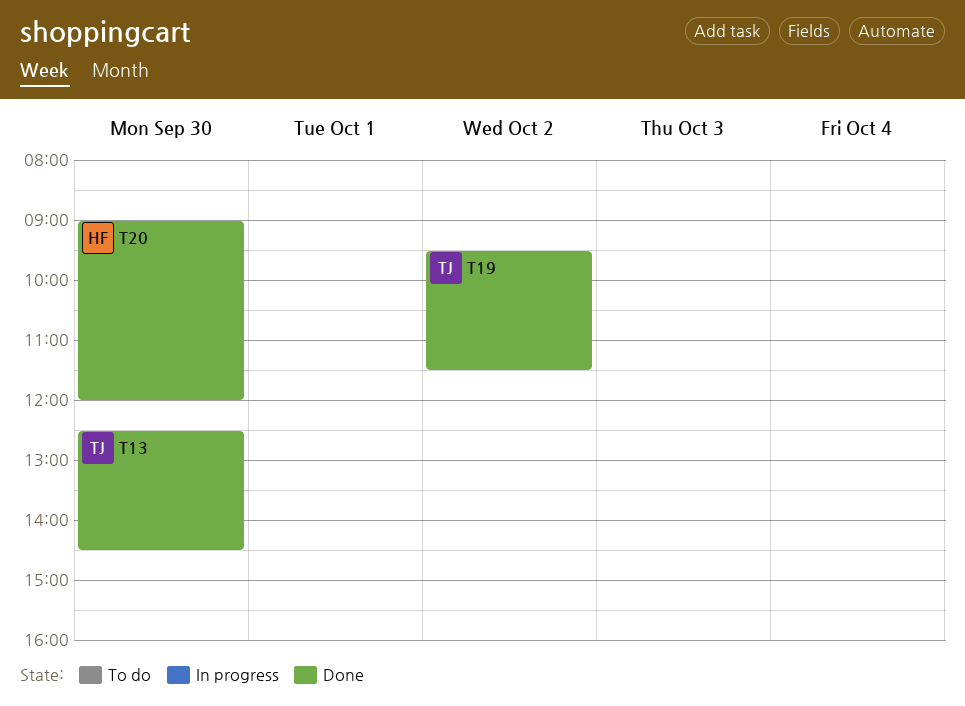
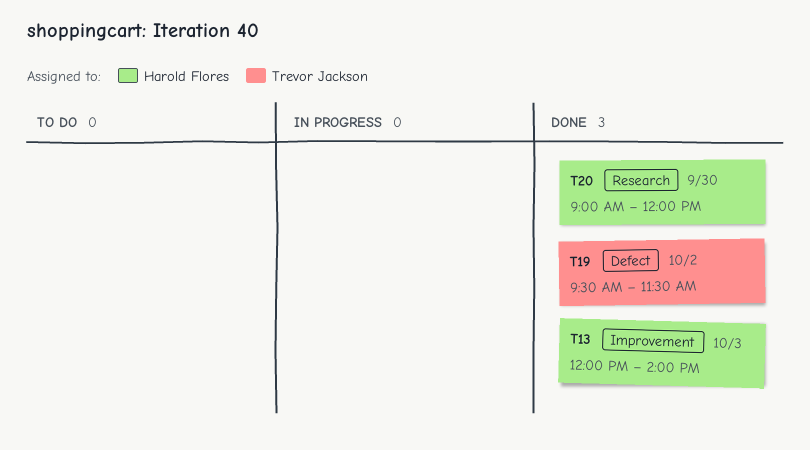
T13, owner: Trevor Jackson -> Harold Flores
T13, day: Sep 30 -> Oct 3
T13, begins: 12:30 -> 12:00
T13, ends: 14:30 -> 14:00

